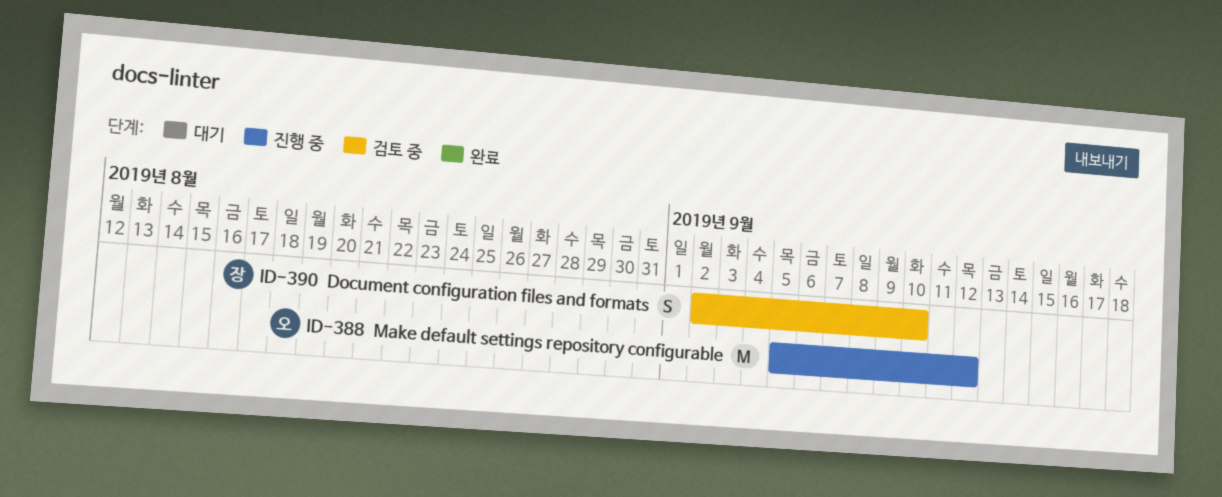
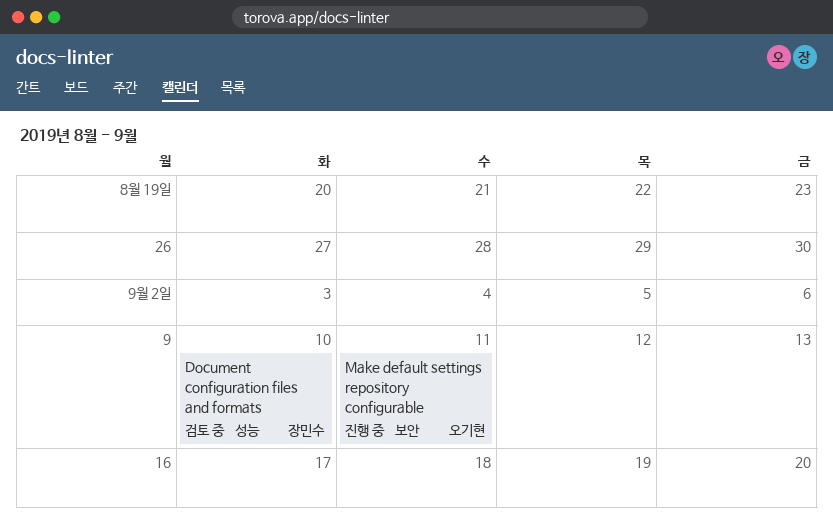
Make default settings repository configurable, due: Sep 12 -> Sep 11

